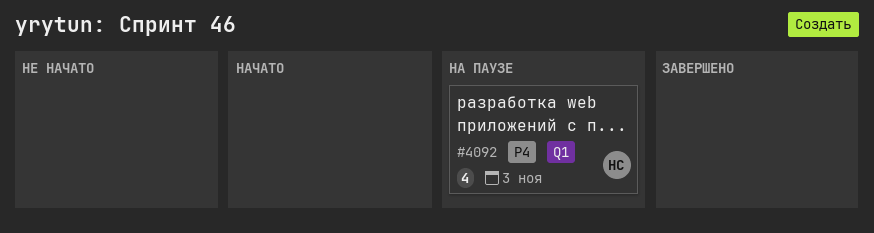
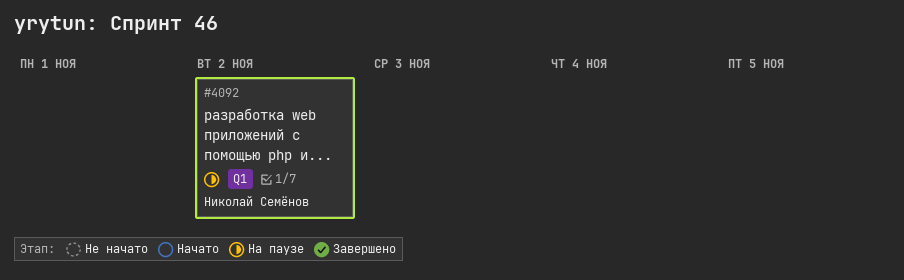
#4092, due: Nov 3 -> Nov 2

